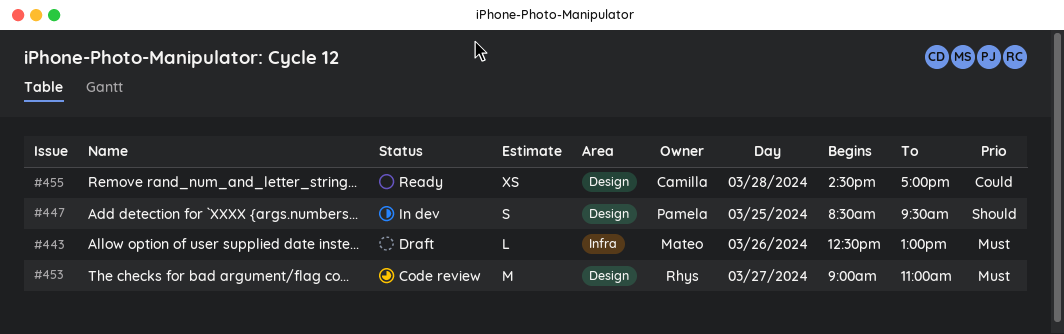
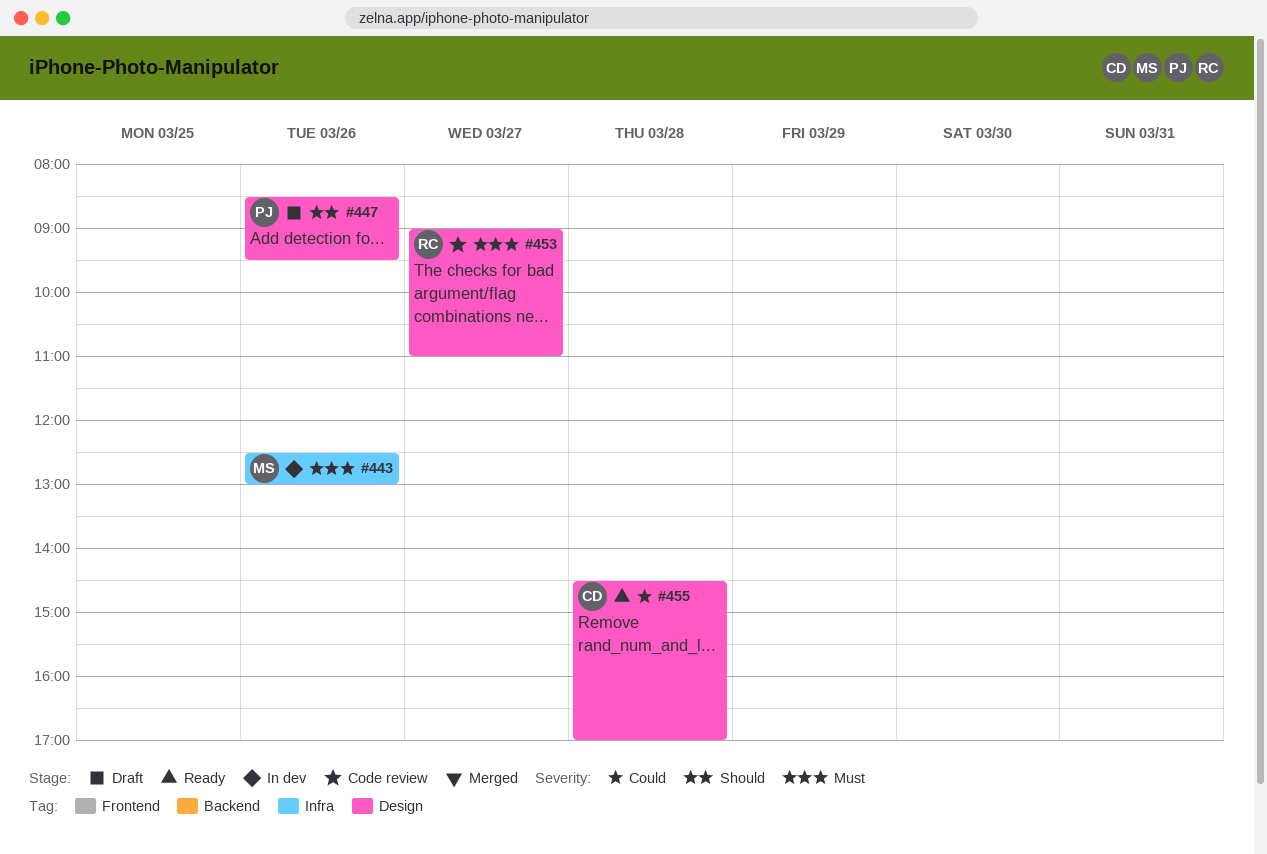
#443, status: Draft -> In dev
#447, status: In dev -> Draft
#447, day: Mar 25 -> Mar 26

